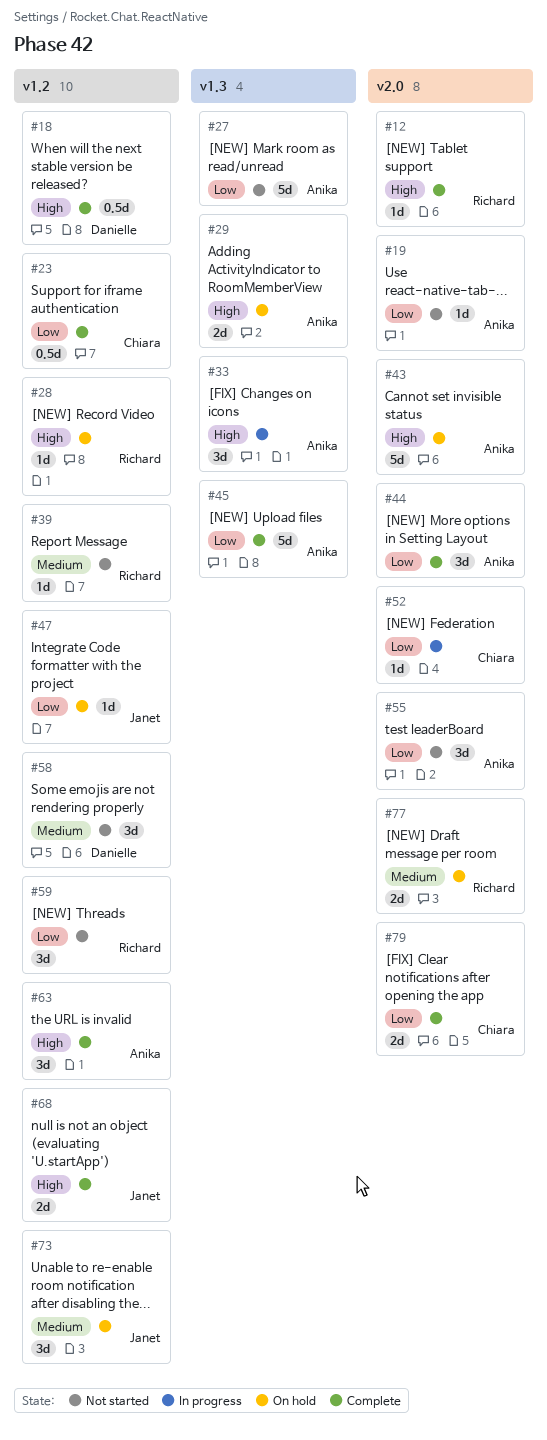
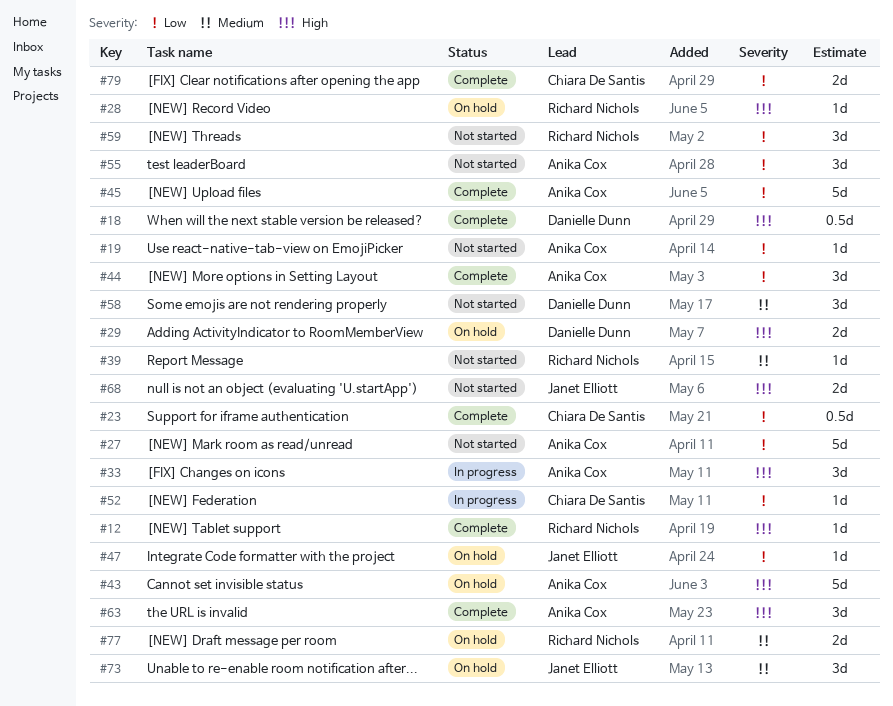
#29, owner: Anika Cox -> Danielle Dunn
#68, status: Complete -> Not started

